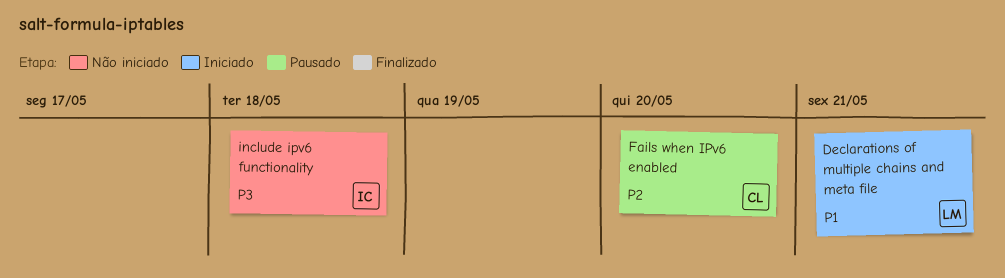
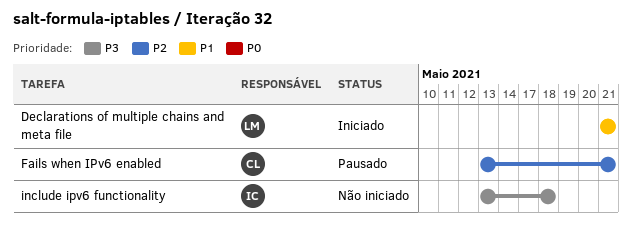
Fails when IPv6 enabled, due: May 20 -> May 21

